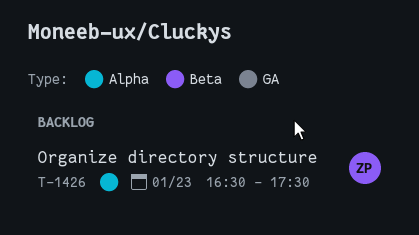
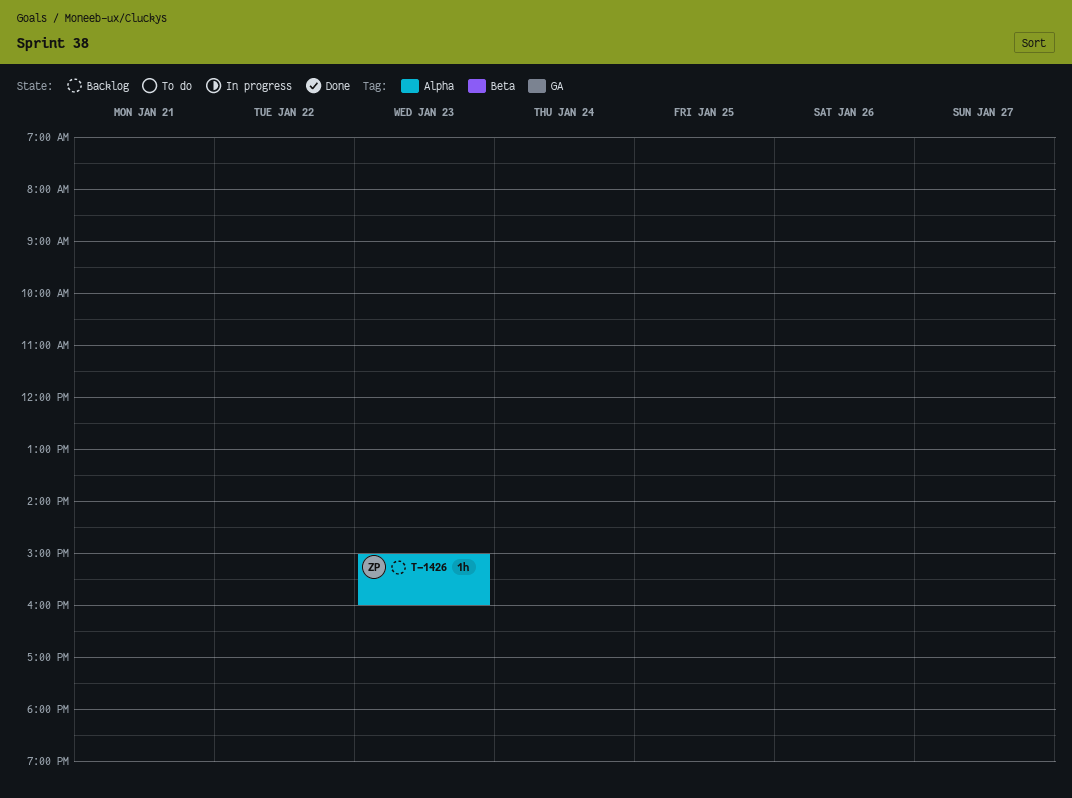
T-1426, begins: 16:30 -> 15:00
T-1426, ends: 17:30 -> 16:00

